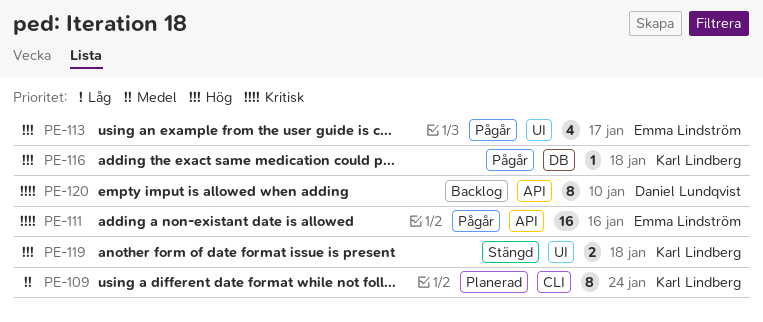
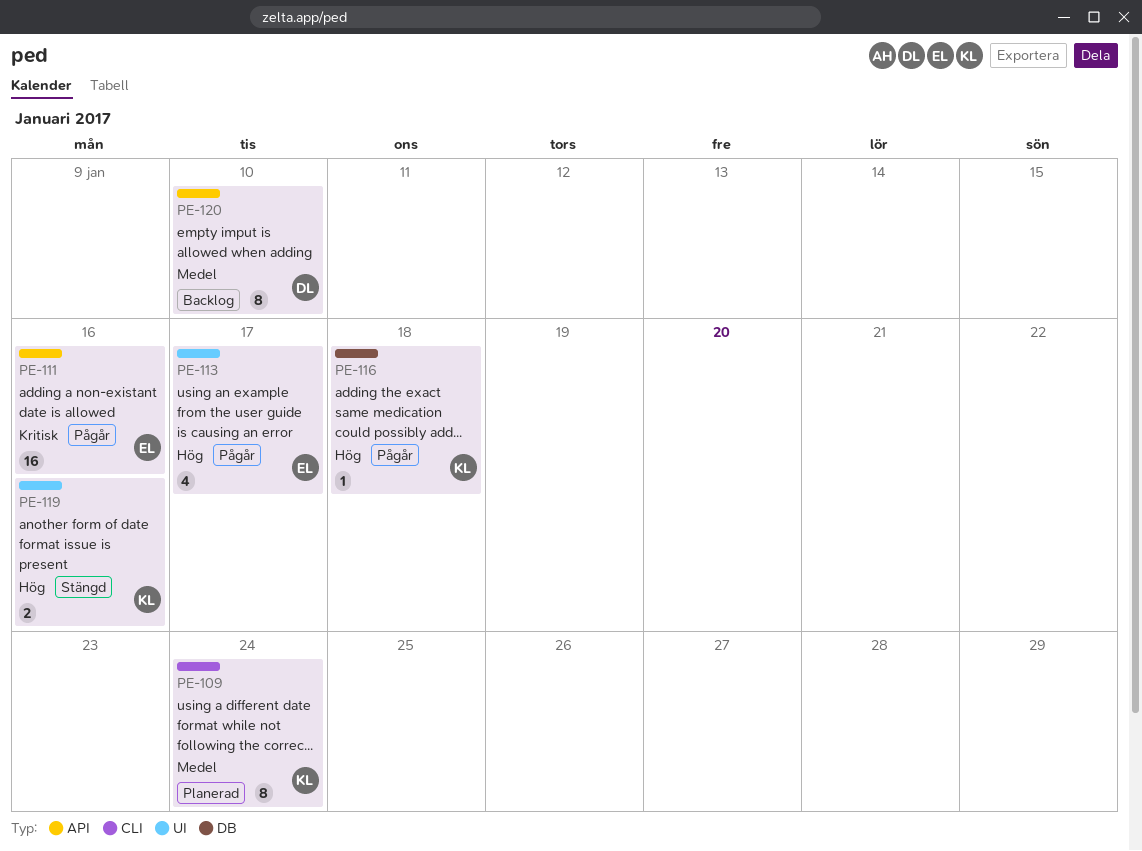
PE-119, due: Jan 18 -> Jan 16
PE-120, priority: Kritisk -> Medel

